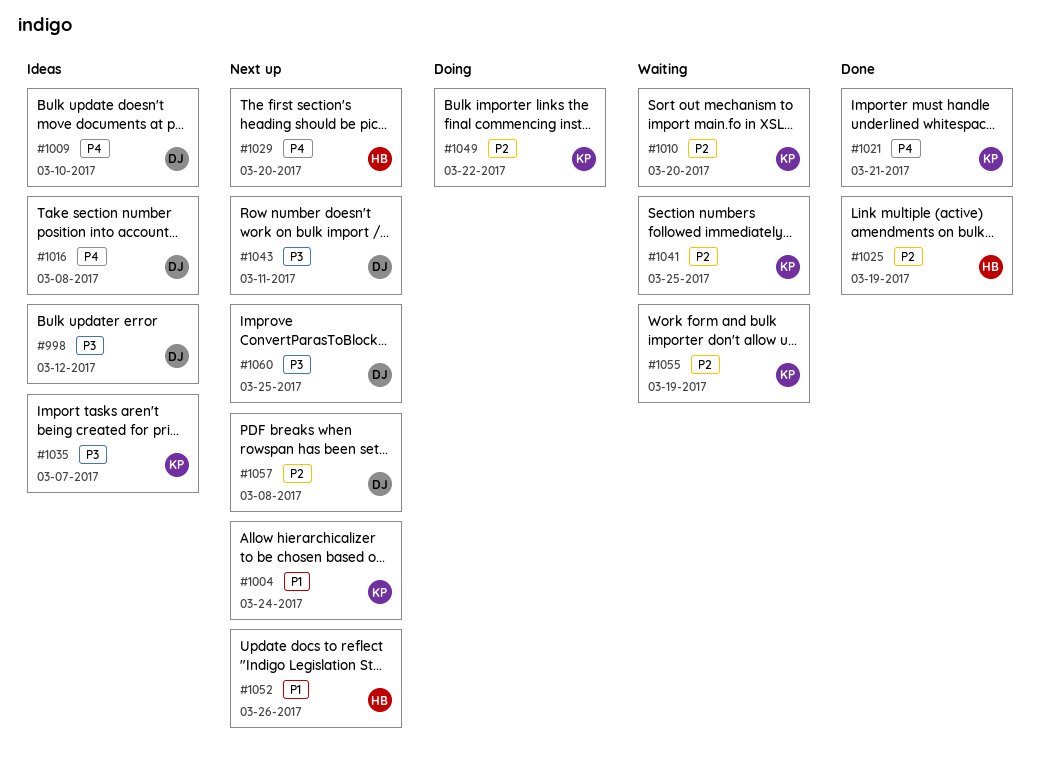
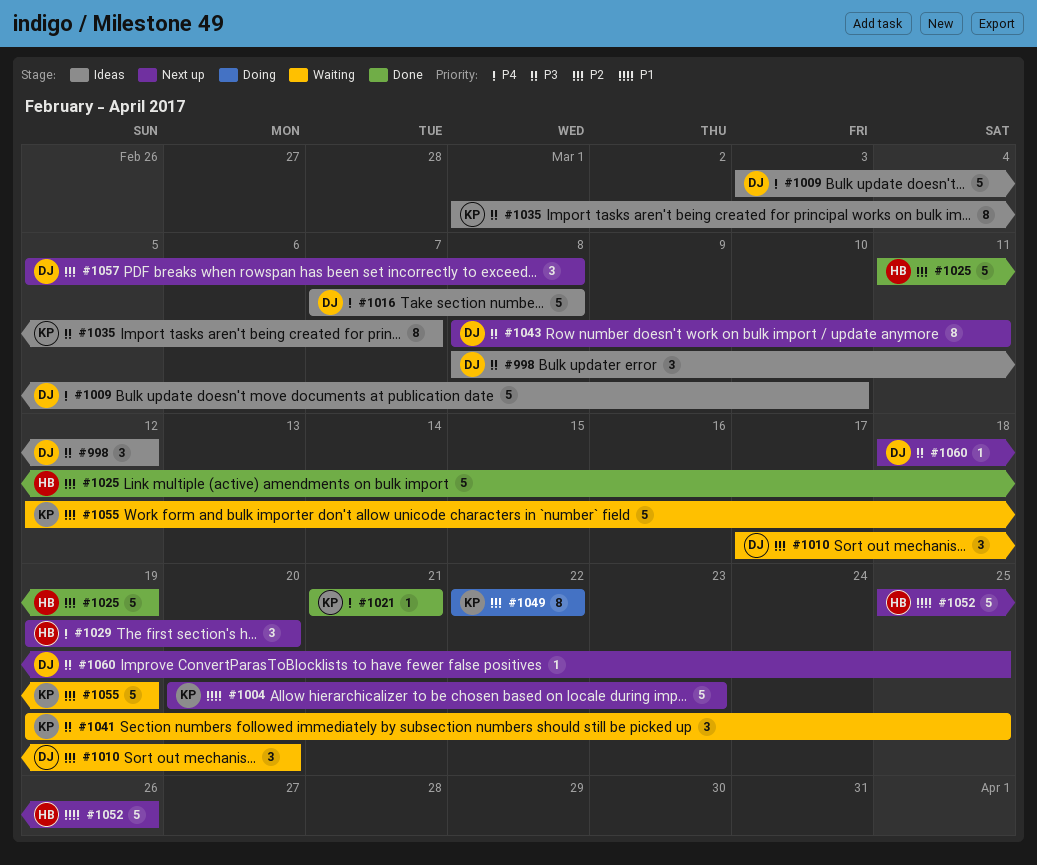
#1004, due: Mar 24 -> Mar 23
#1010, owner: KP -> DJ
#1041, priority: P2 -> P3

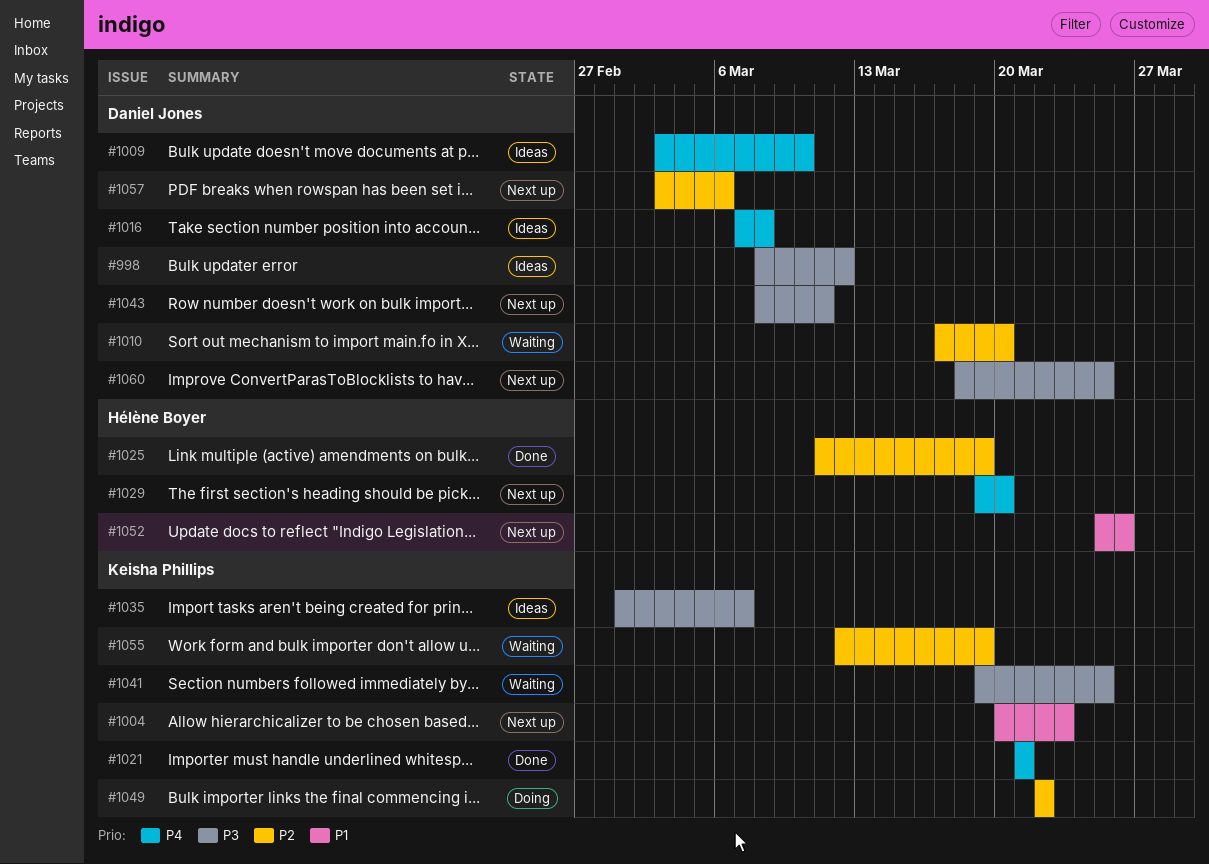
#1057, start: Mar 5 -> Mar 3
#1057, due: Mar 8 -> Mar 6

